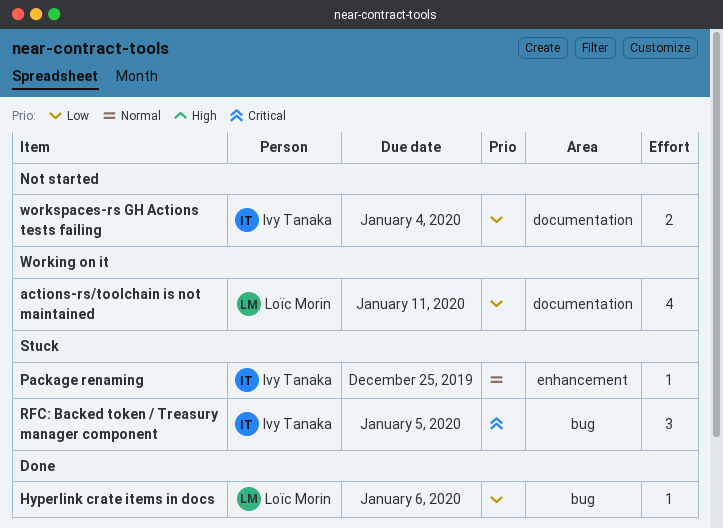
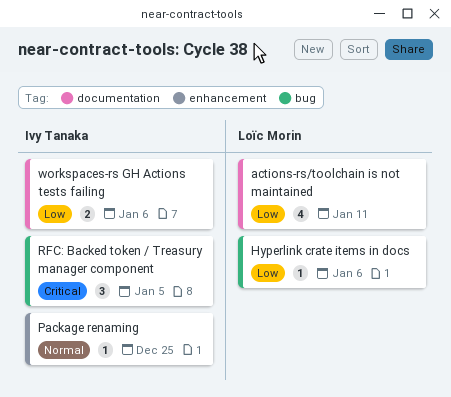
workspaces-rs GH Actions tests failing, due: Jan 4 -> Jan 6

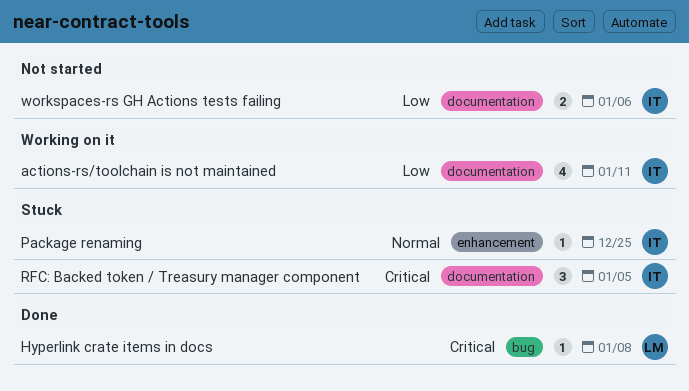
actions-rs/toolchain is not maintained, owner: Loïc Morin -> Ivy Tanaka
Hyperlink crate items in docs, priority: Low -> Critical
Hyperlink crate items in docs, due: Jan 6 -> Jan 8
RFC: Backed token / Treasury manager component, label: bug -> documentation

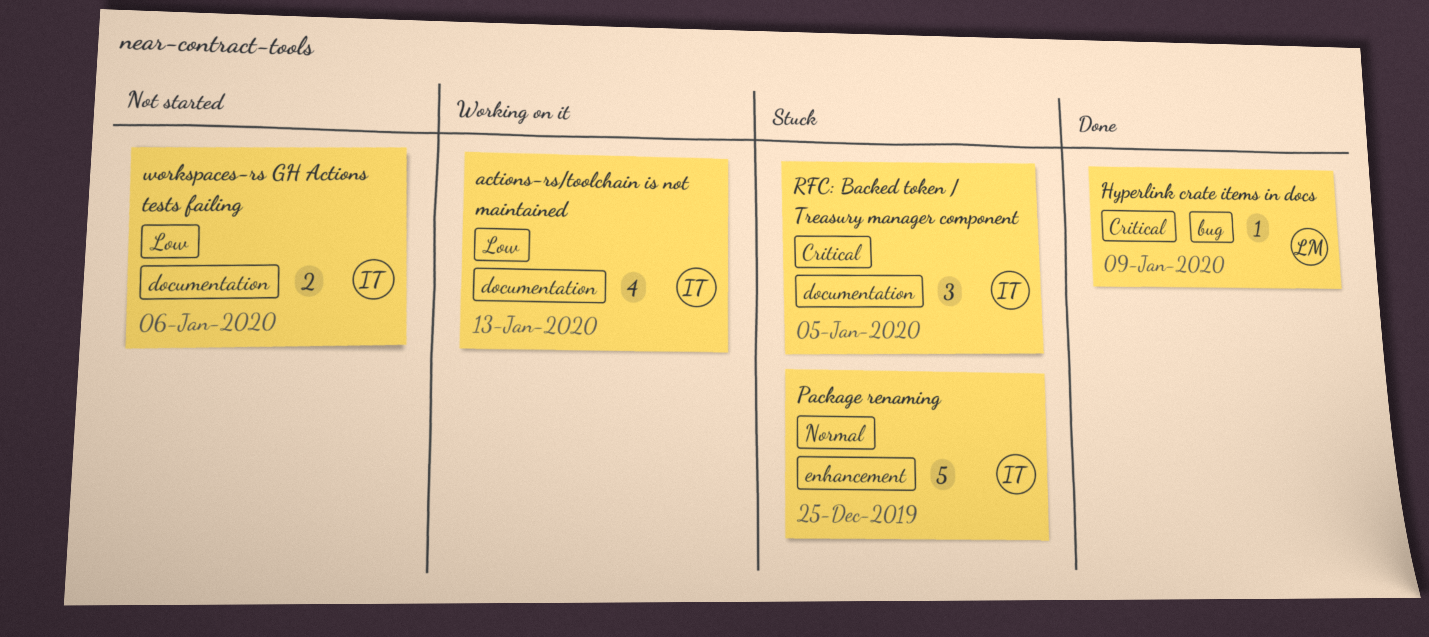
actions-rs/toolchain is not maintained, due: Jan 11 -> Jan 13
Hyperlink crate items in docs, due: Jan 8 -> Jan 9
Package renaming, estimate: 1 -> 5

